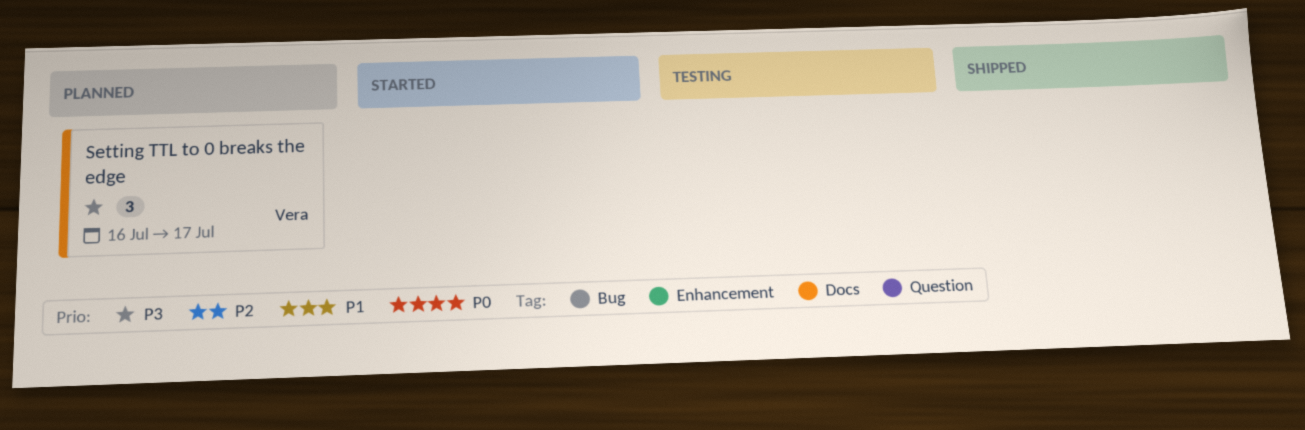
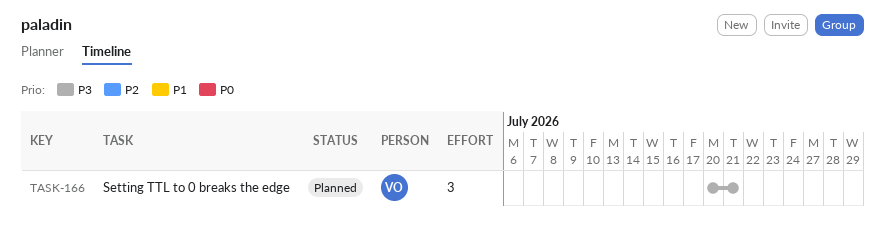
Setting TTL to 0 breaks the edge, start: Jul 16 -> Jul 20
Setting TTL to 0 breaks the edge, due: Jul 17 -> Jul 21

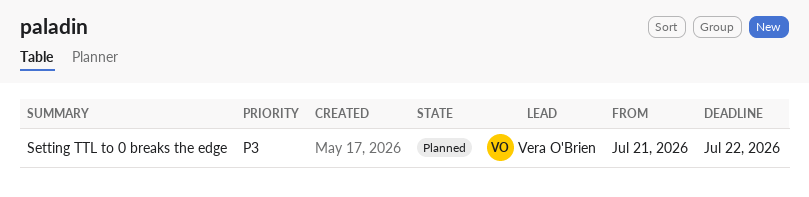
Setting TTL to 0 breaks the edge, start: Jul 20 -> Jul 21
Setting TTL to 0 breaks the edge, due: Jul 21 -> Jul 22

